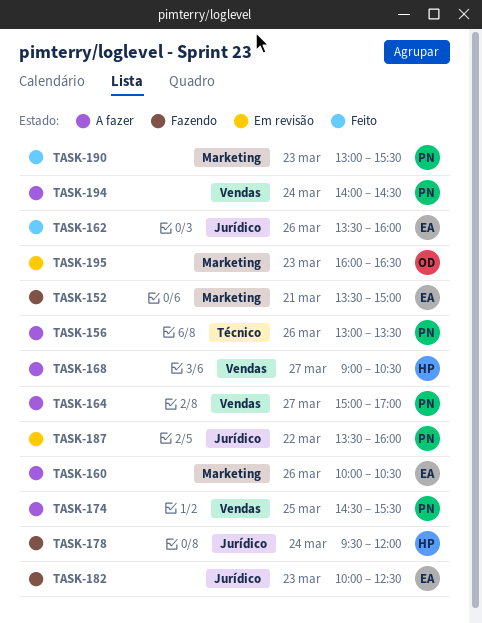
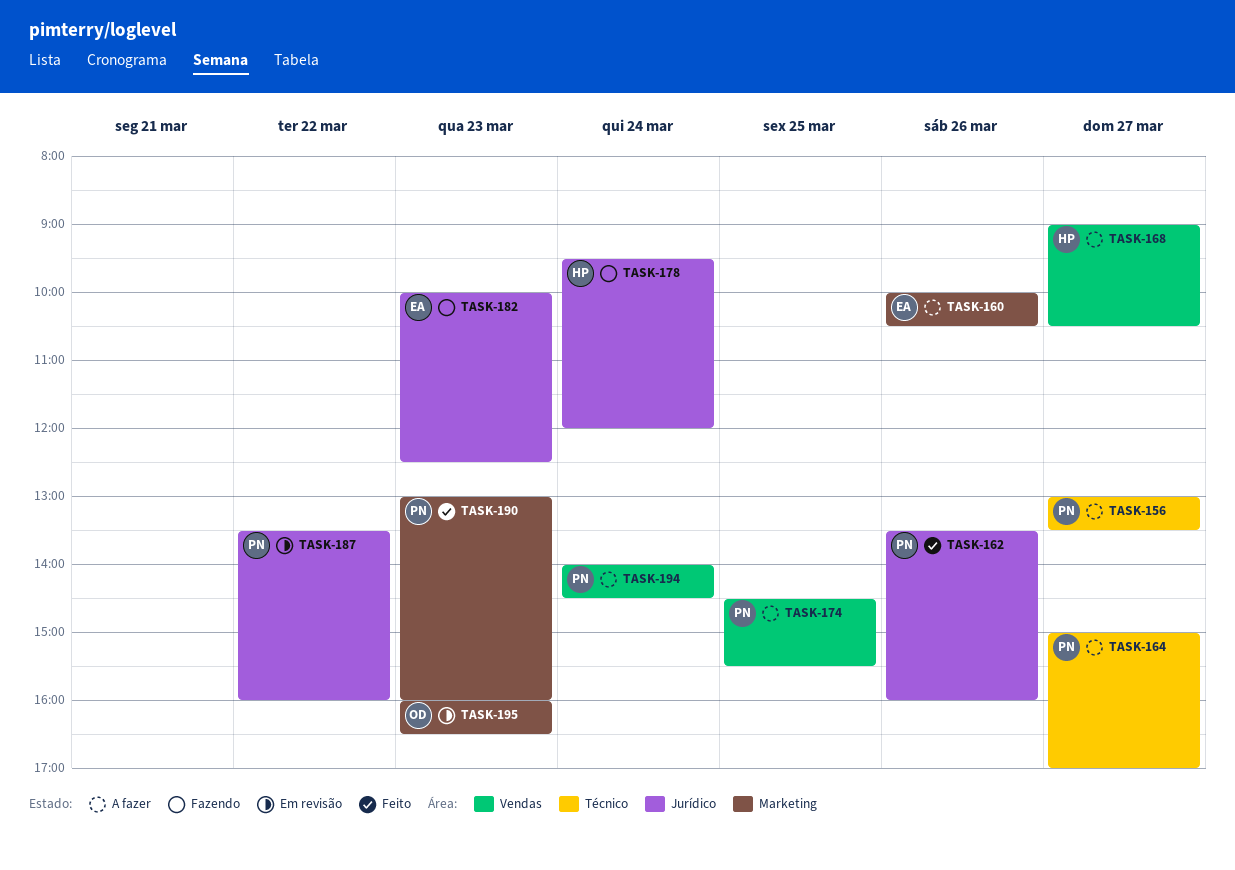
TASK-152: present -> none
TASK-156, day: Mar 26 -> Mar 27
TASK-162, owner: EA -> PN
TASK-164, label: Vendas -> Técnico
TASK-190, ends: 15:30 -> 16:00

